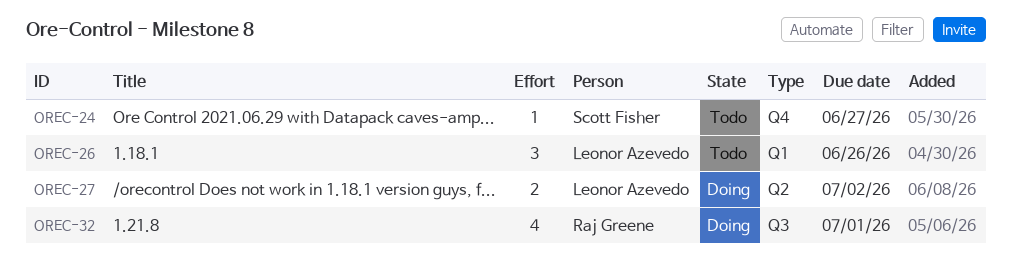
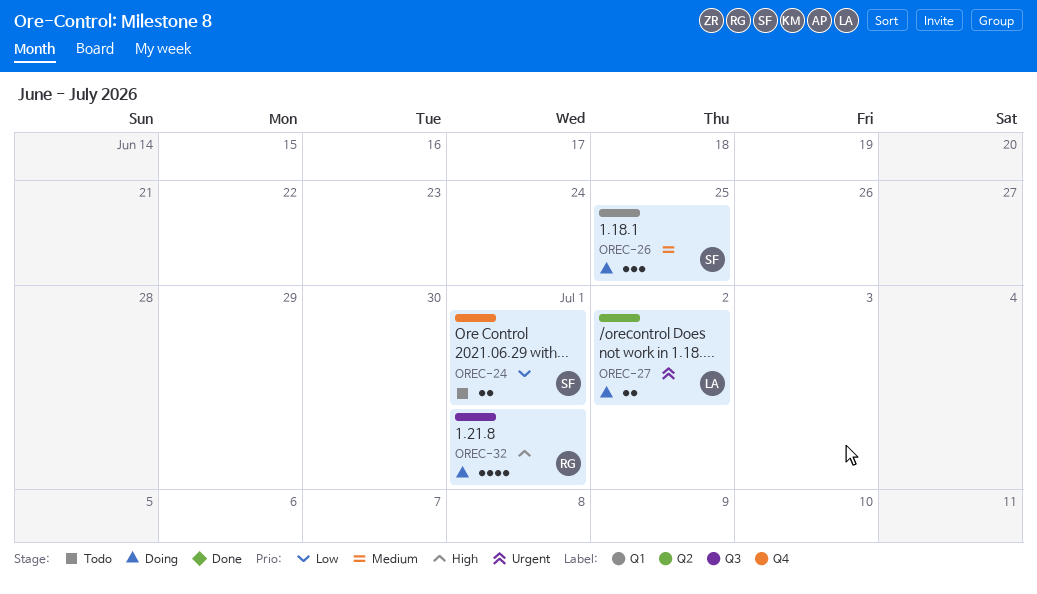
OREC-24, estimate: 1 -> 2
OREC-24, due: Jun 27 -> Jul 1
OREC-26, status: Todo -> Doing
OREC-26, owner: Leonor Azevedo -> Scott Fisher
OREC-26, due: Jun 26 -> Jun 25

